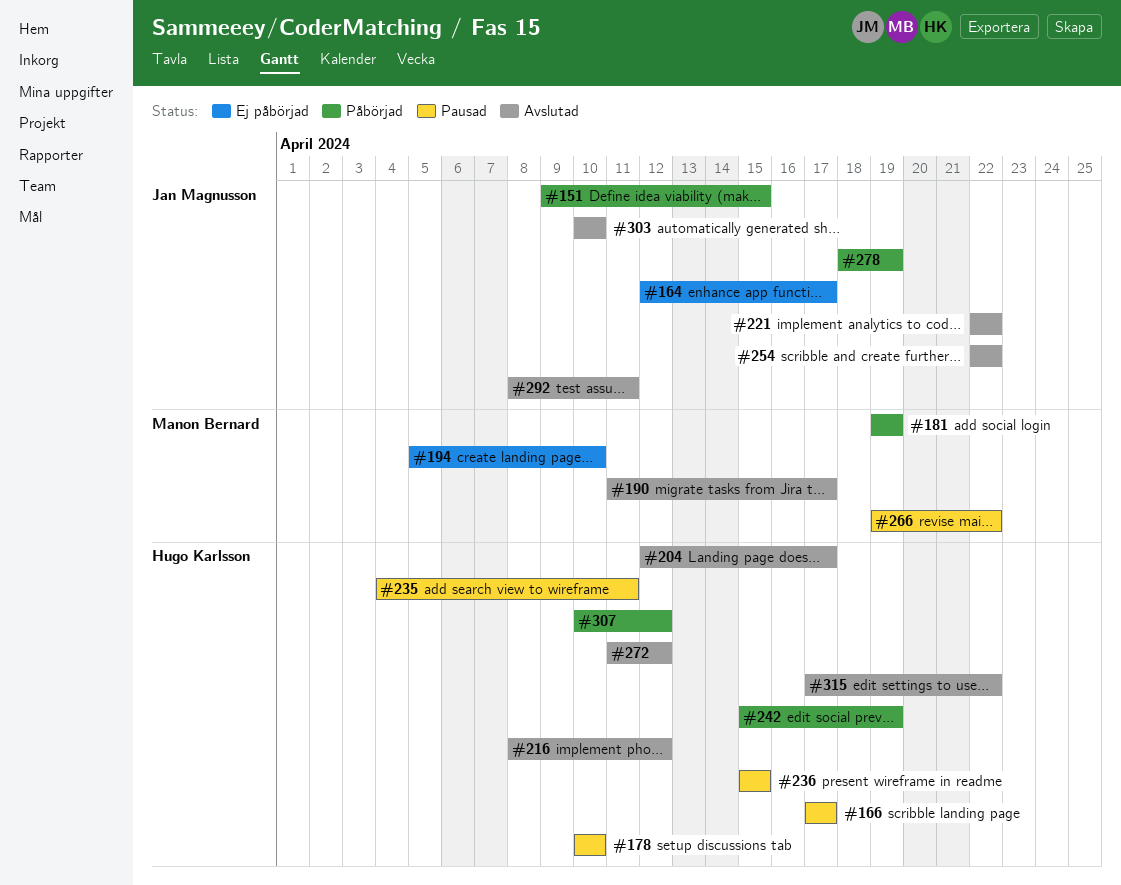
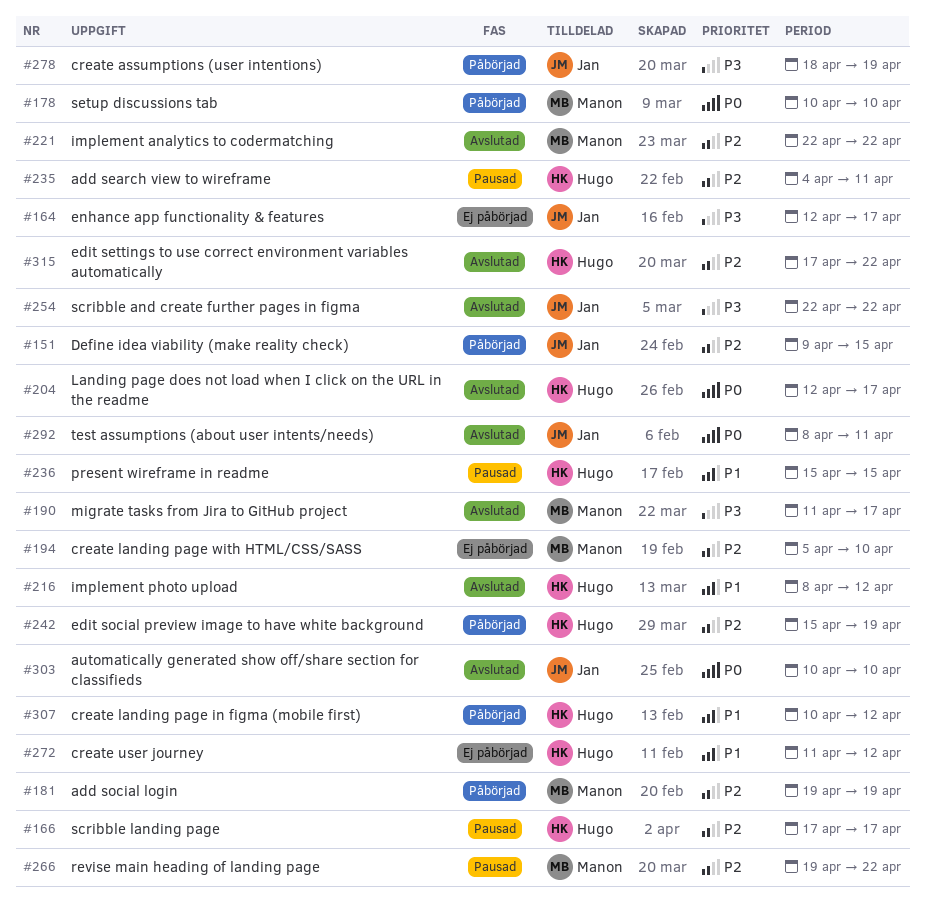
#178, status: Pausad -> Påbörjad
#178, owner: Hugo Karlsson -> Manon Bernard
#221, owner: Jan Magnusson -> Manon Bernard
#272, status: Avslutad -> Ej påbörjad

